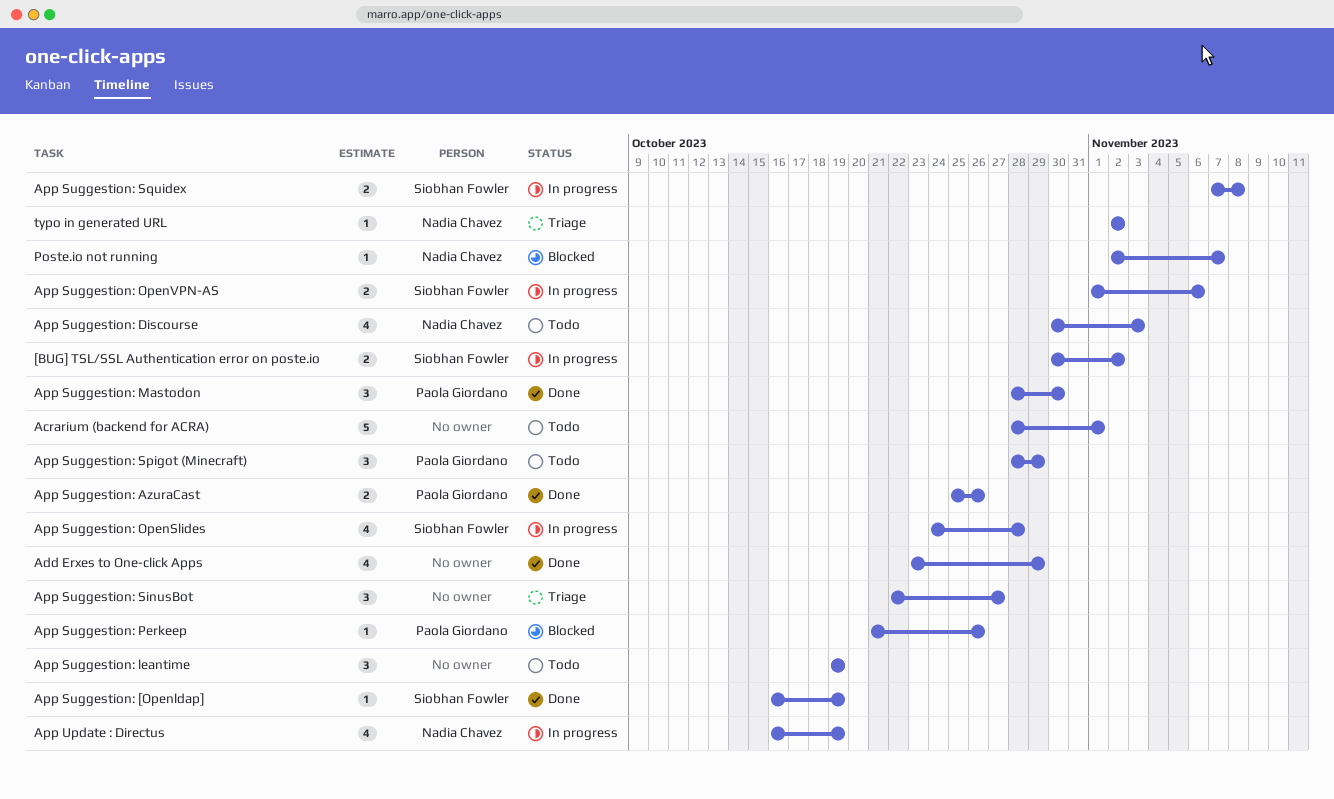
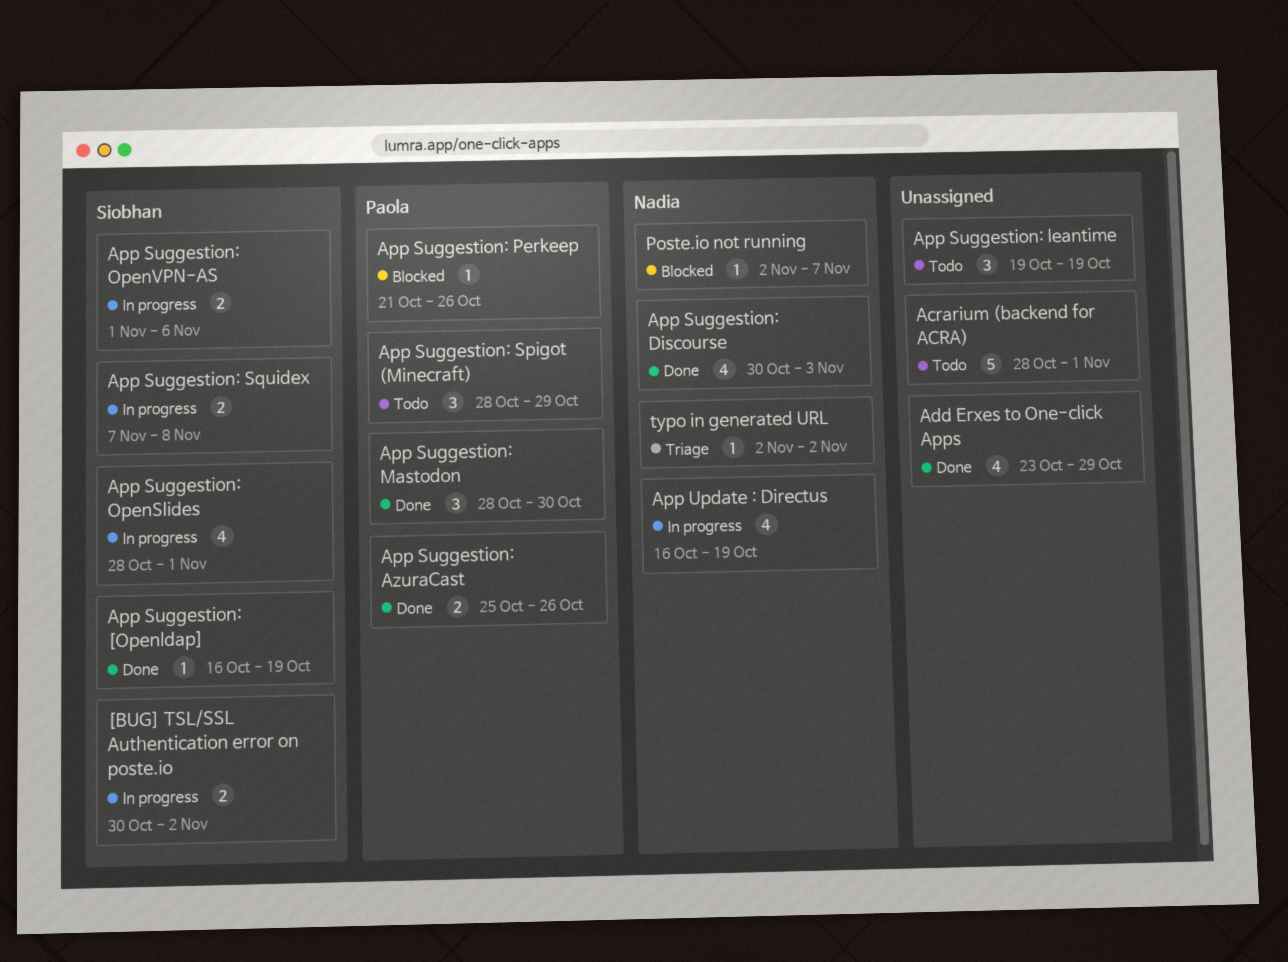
App Suggestion: Discourse, status: Todo -> Done
App Suggestion: OpenSlides, start: Oct 24 -> Oct 28
App Suggestion: OpenSlides, due: Oct 28 -> Nov 1
App Suggestion: SinusBot: present -> none

